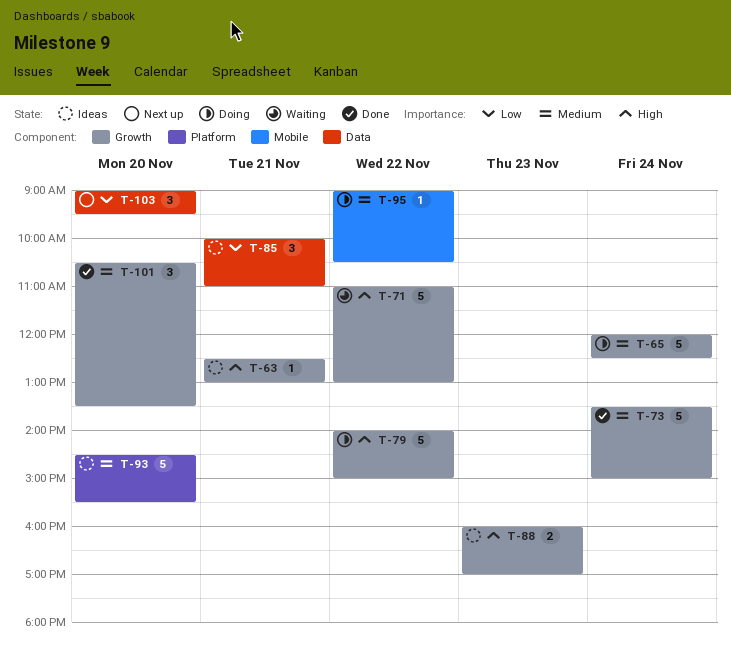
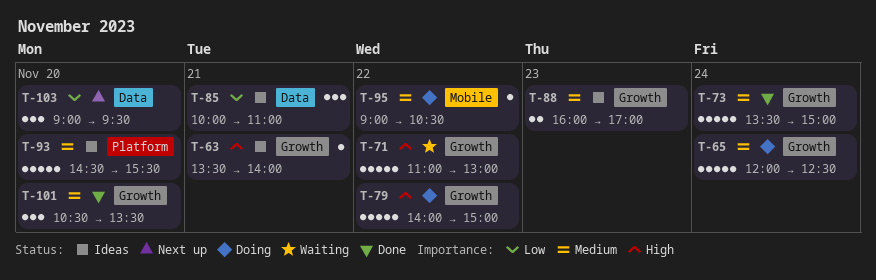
T-63, begins: 12:30 -> 13:30
T-63, ends: 13:00 -> 14:00
T-88, priority: High -> Medium

